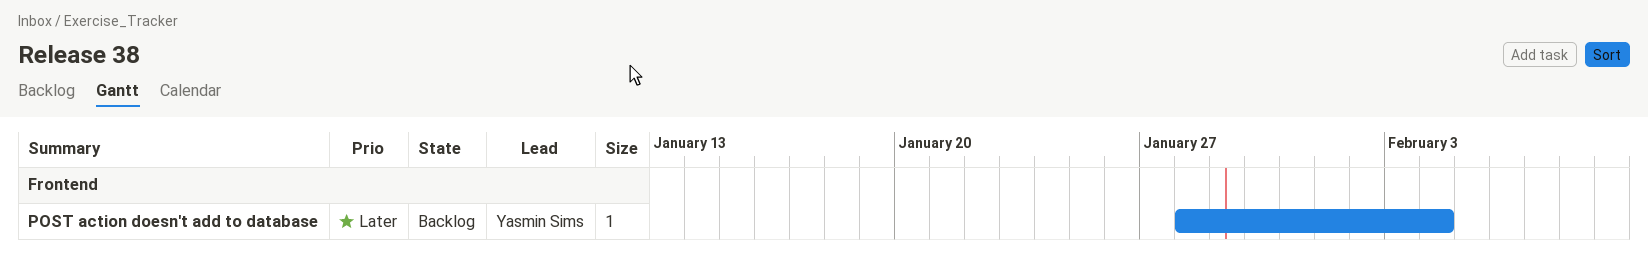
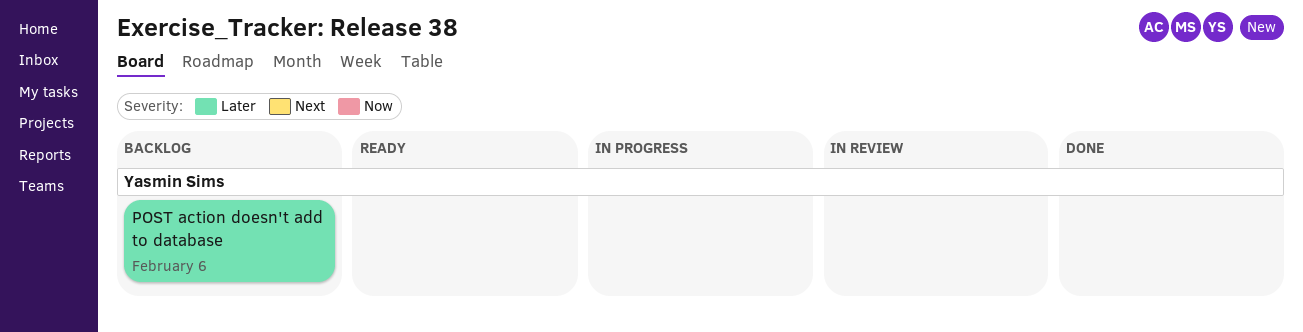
POST action doesn't add to database, due: Feb 4 -> Feb 6

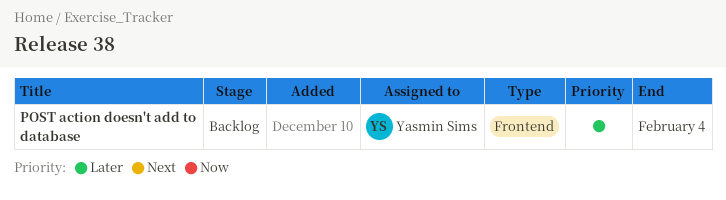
POST action doesn't add to database, due: Feb 6 -> Feb 4

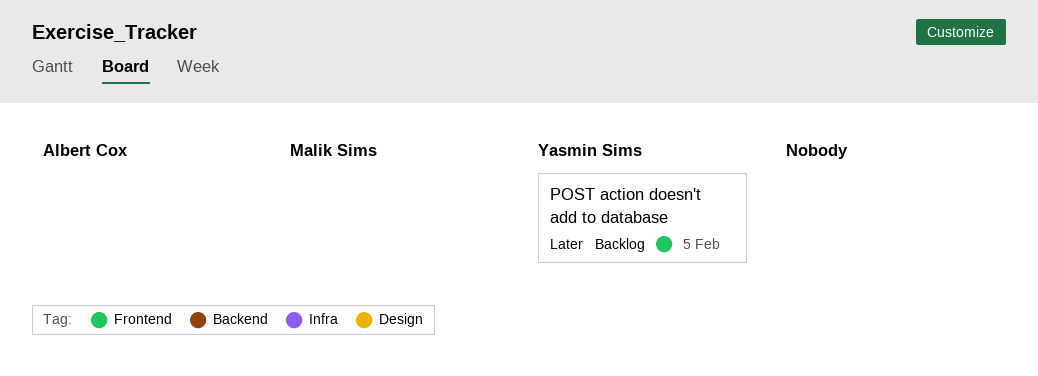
POST action doesn't add to database, due: Feb 4 -> Feb 5

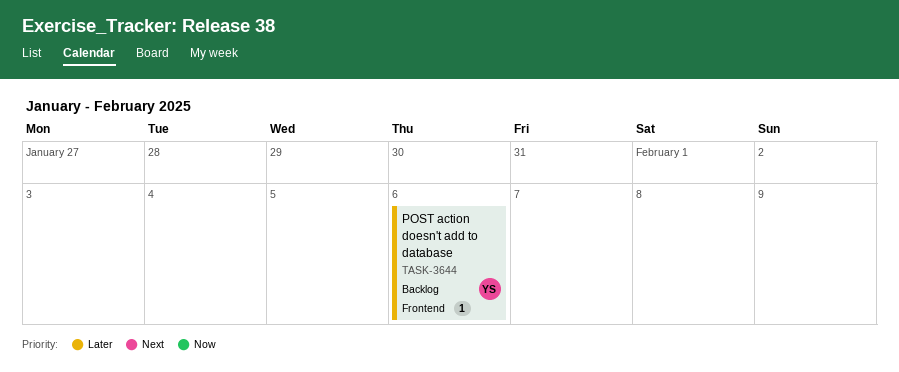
POST action doesn't add to database, due: Feb 5 -> Feb 6

